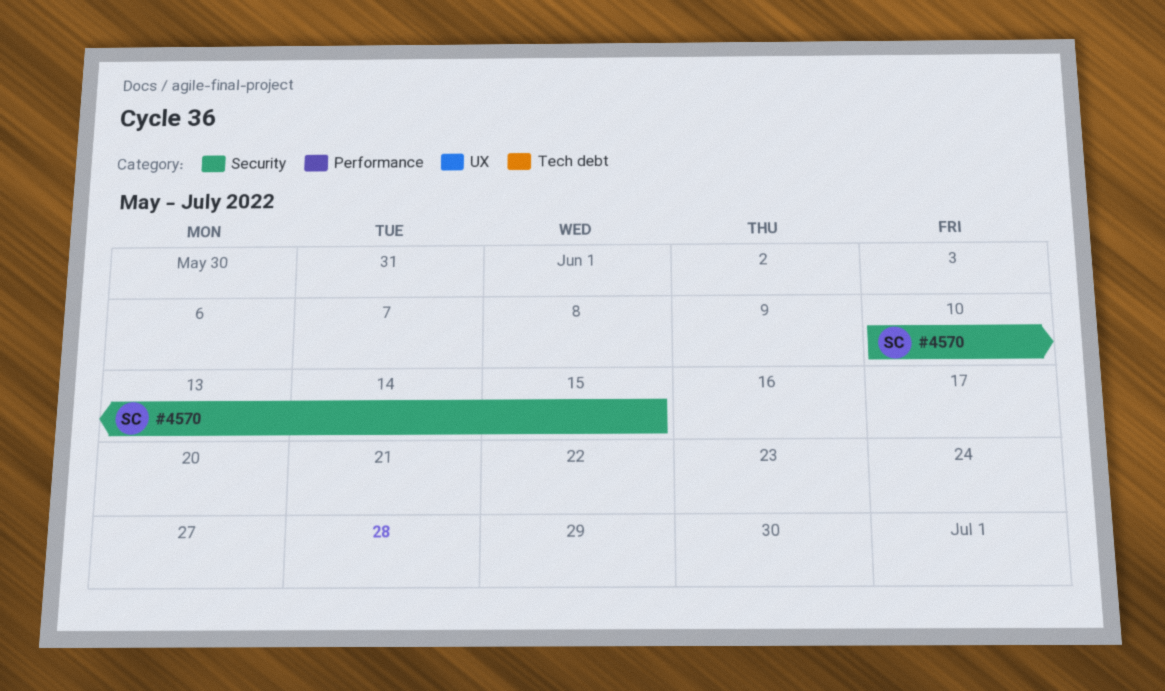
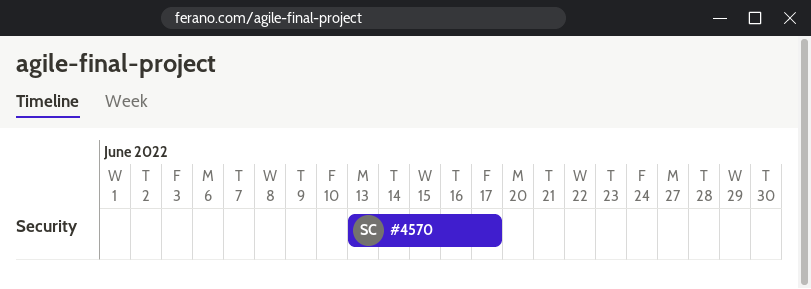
#4570, start: Jun 10 -> Jun 13
#4570, due: Jun 15 -> Jun 17

